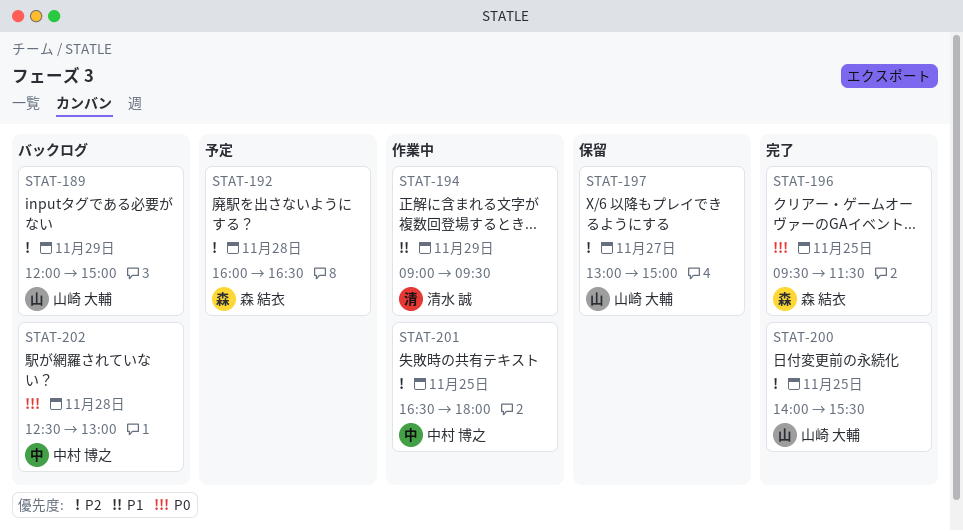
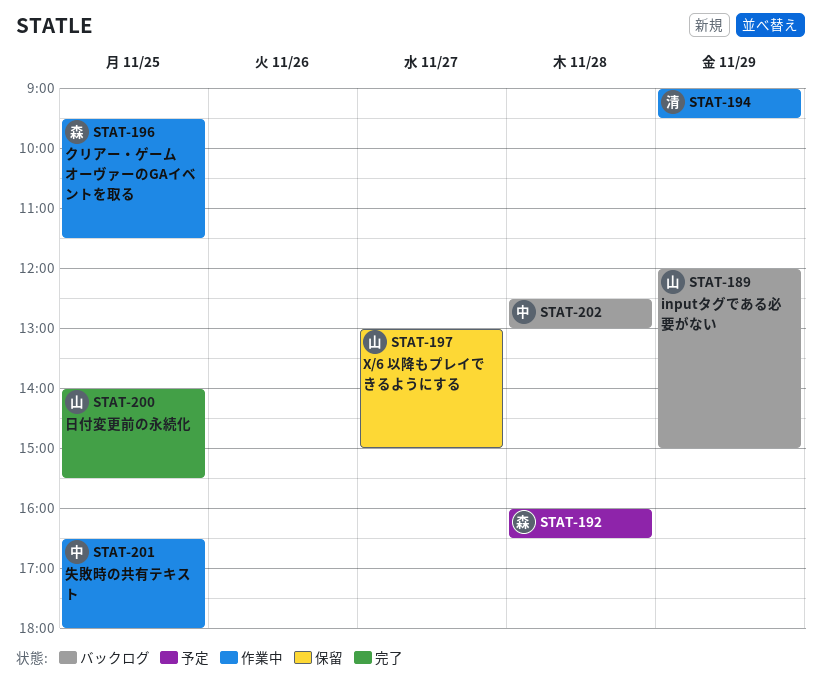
STAT-196, status: 完了 -> 作業中

